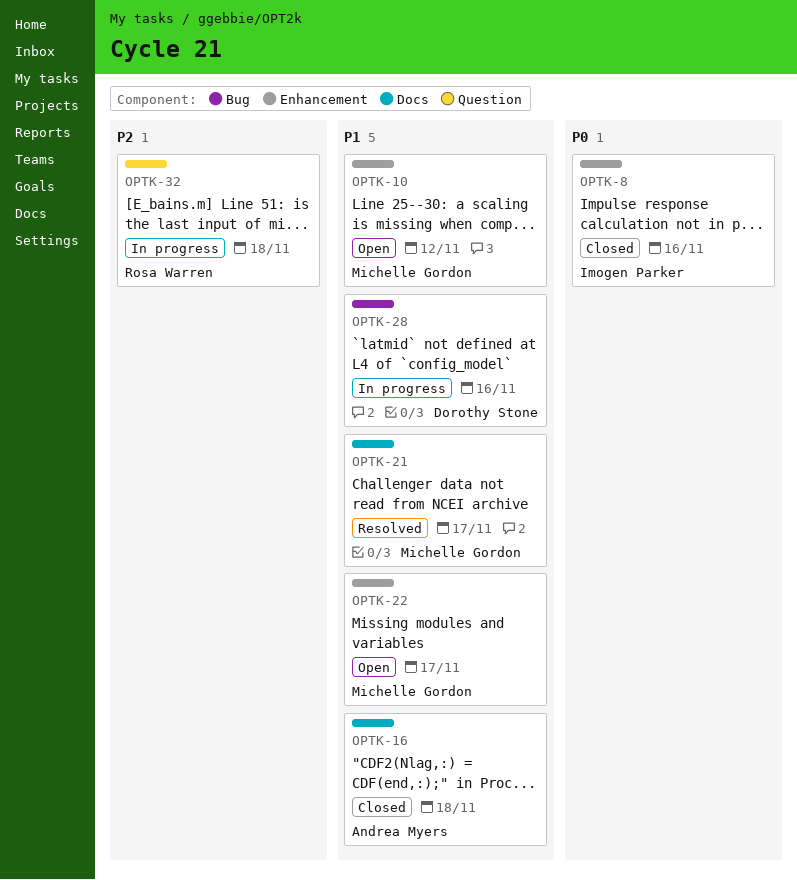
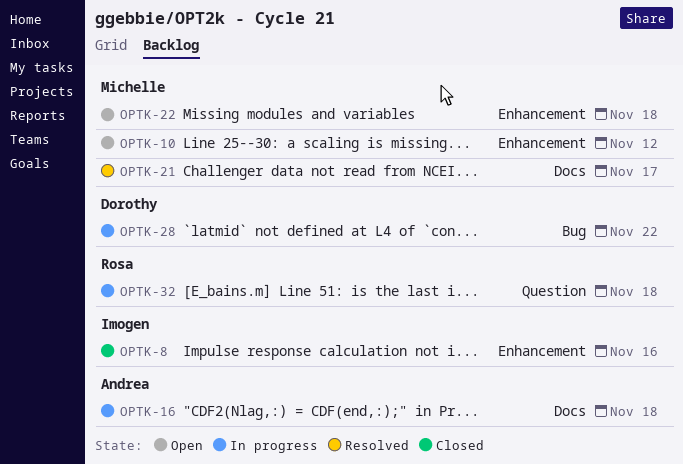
OPTK-16, status: Closed -> In progress
OPTK-22, due: Nov 17 -> Nov 18
OPTK-28, due: Nov 16 -> Nov 22

